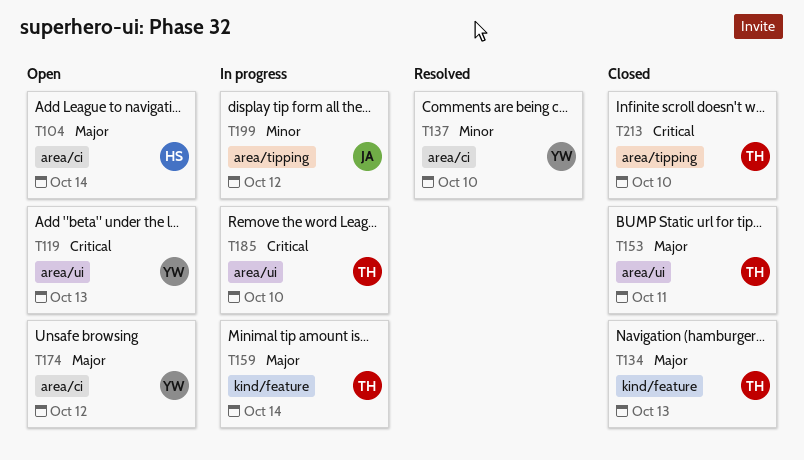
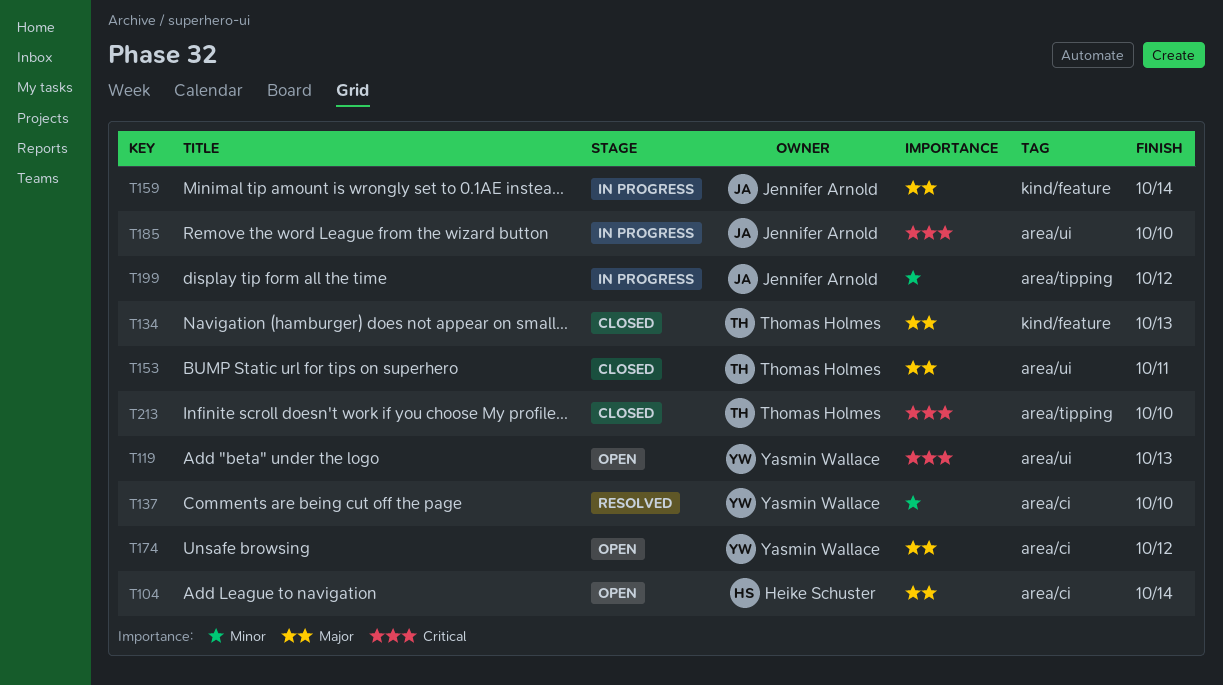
T159, owner: Thomas Holmes -> Jennifer Arnold
T185, owner: Thomas Holmes -> Jennifer Arnold

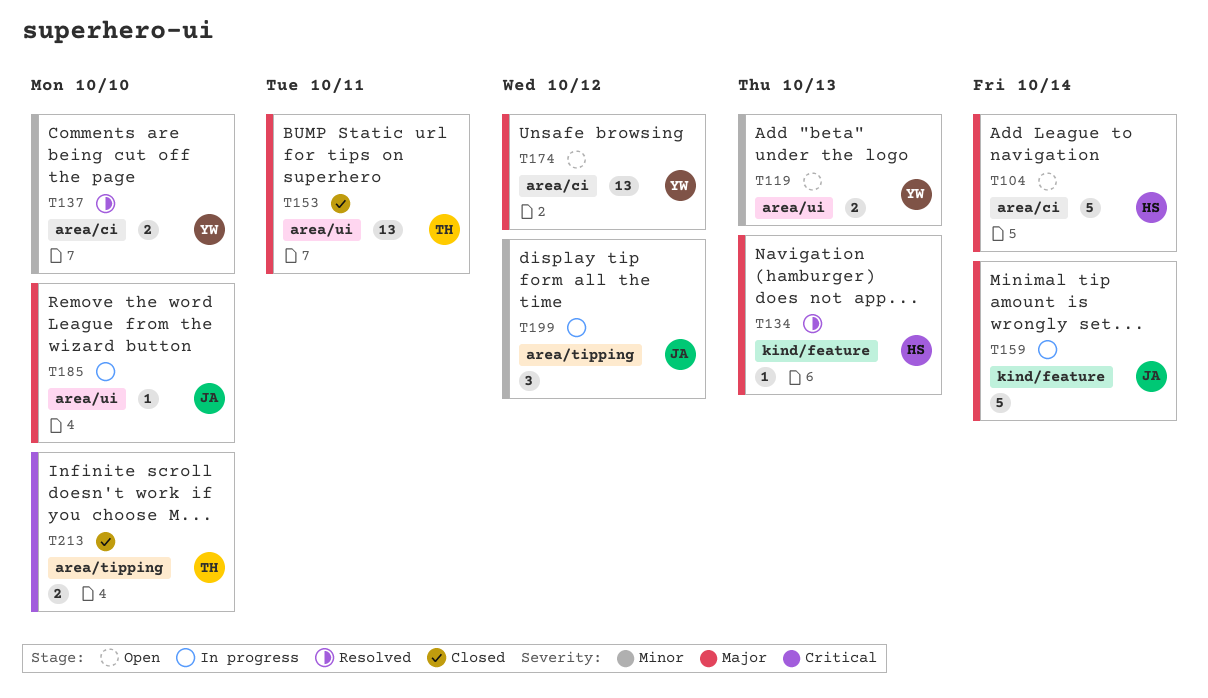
T119, priority: Critical -> Minor
T134, status: Closed -> Resolved
T134, owner: Thomas Holmes -> Heike Schuster
T185, priority: Critical -> Major

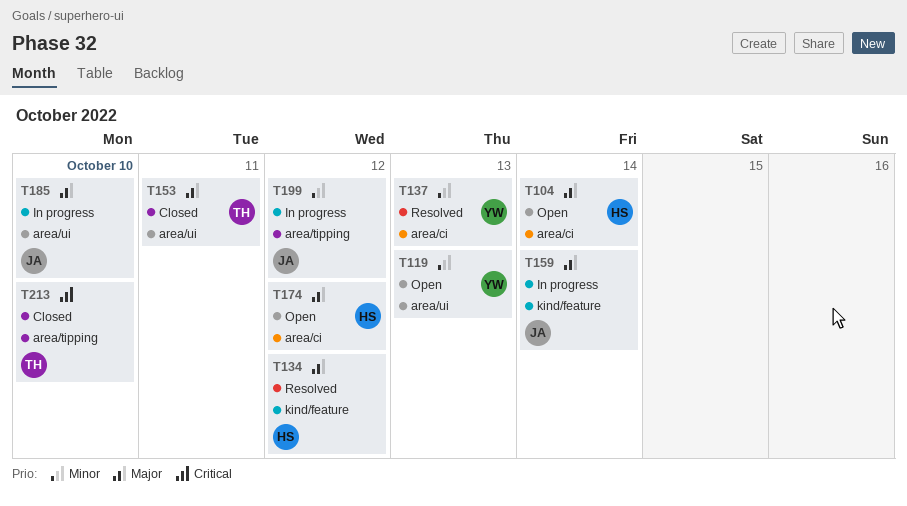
T134, due: Oct 13 -> Oct 12
T137, due: Oct 10 -> Oct 13
T174, owner: YW -> HS

